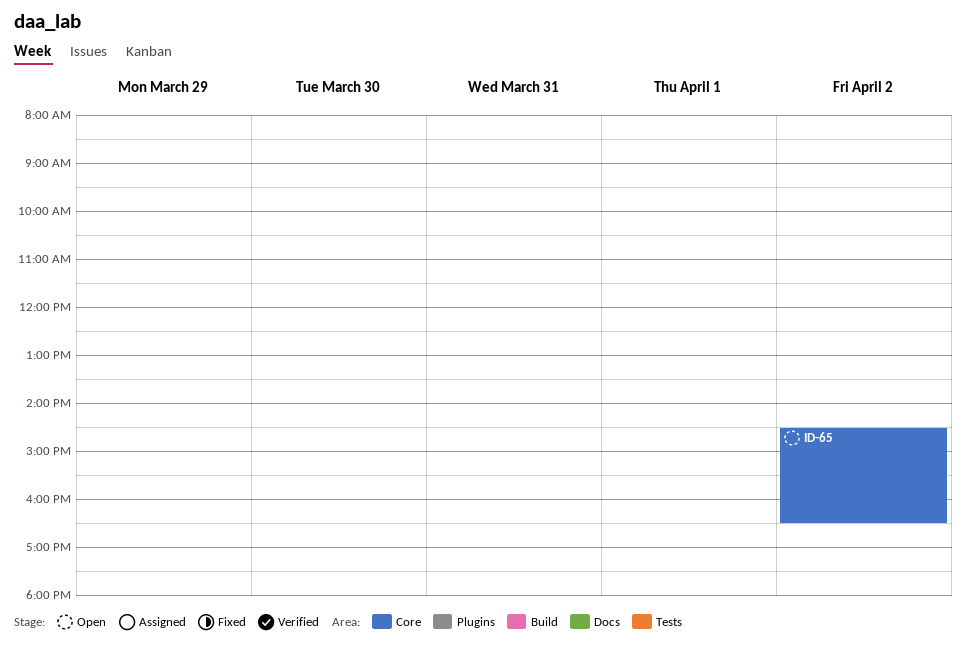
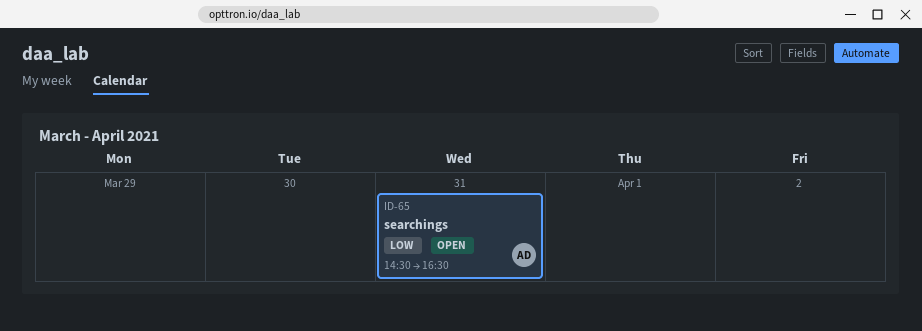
ID-65, day: Apr 2 -> Mar 31

